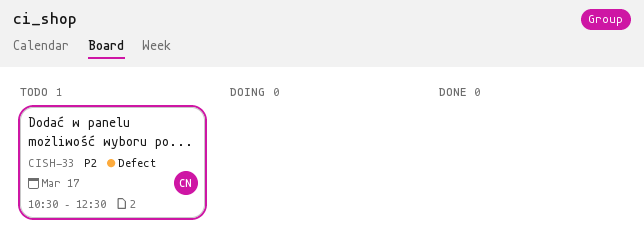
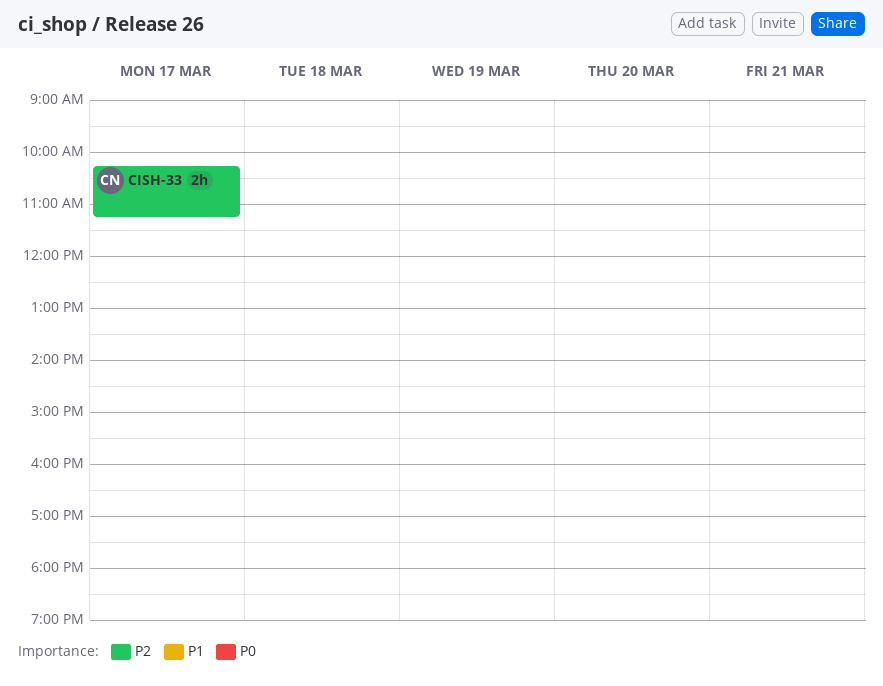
CISH-33, begins: 10:30 -> 10:15
CISH-33, ends: 12:30 -> 11:15

